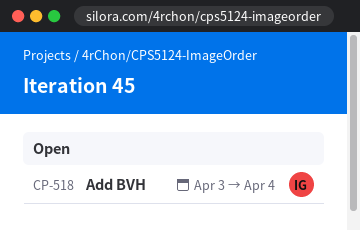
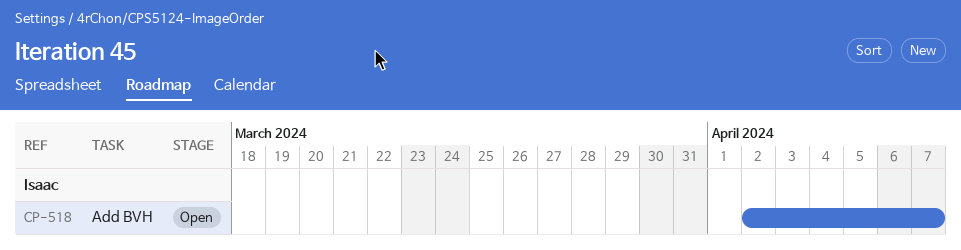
CP-518, start: Apr 3 -> Apr 2
CP-518, due: Apr 4 -> Apr 7

